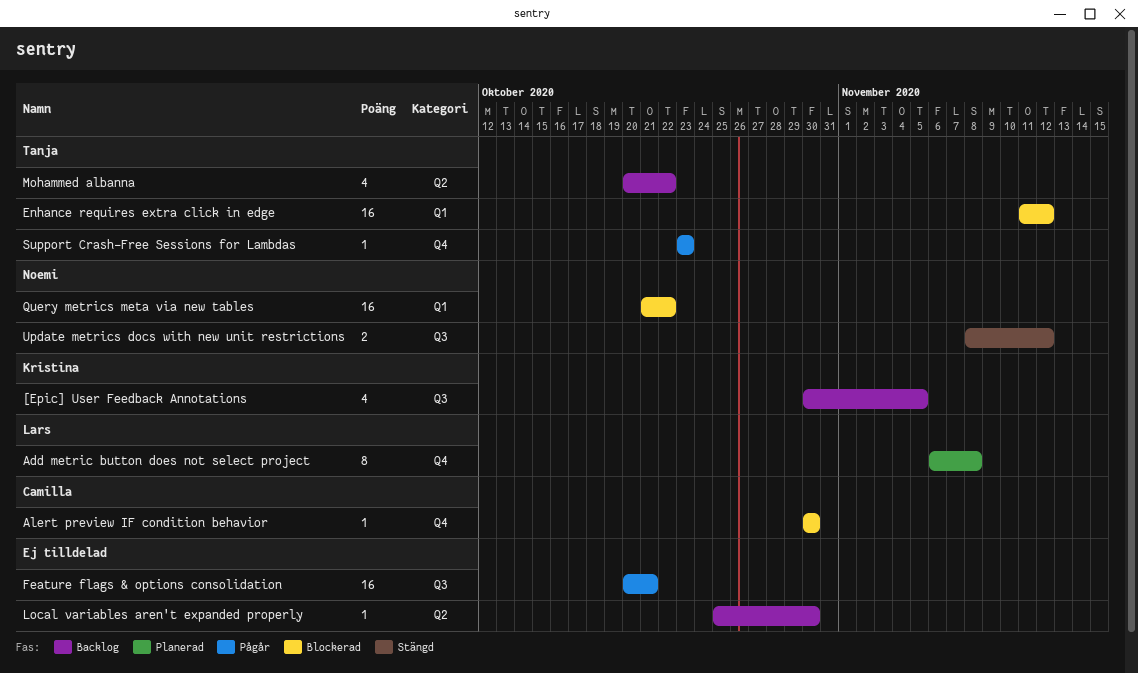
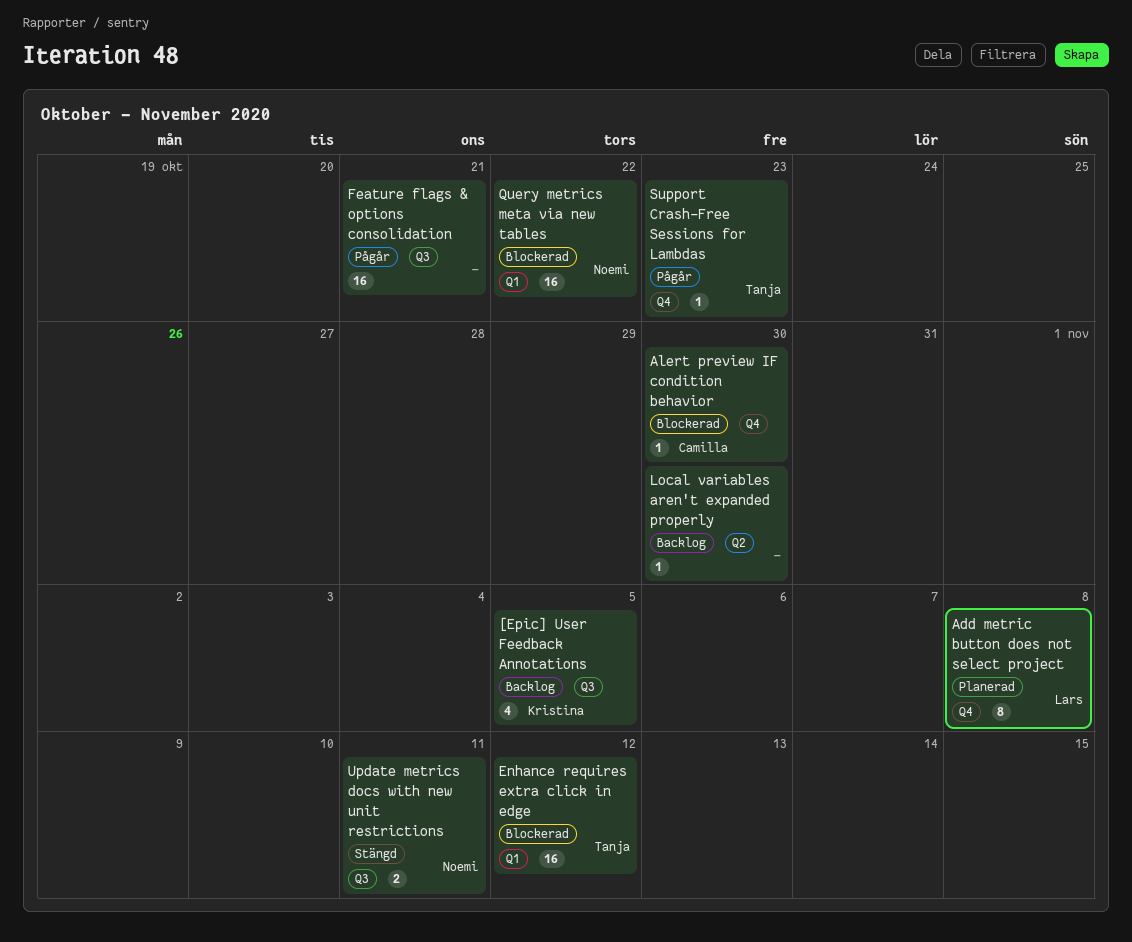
Mohammed albanna: present -> none
Update metrics docs with new unit restrictions, due: Nov 12 -> Nov 11

